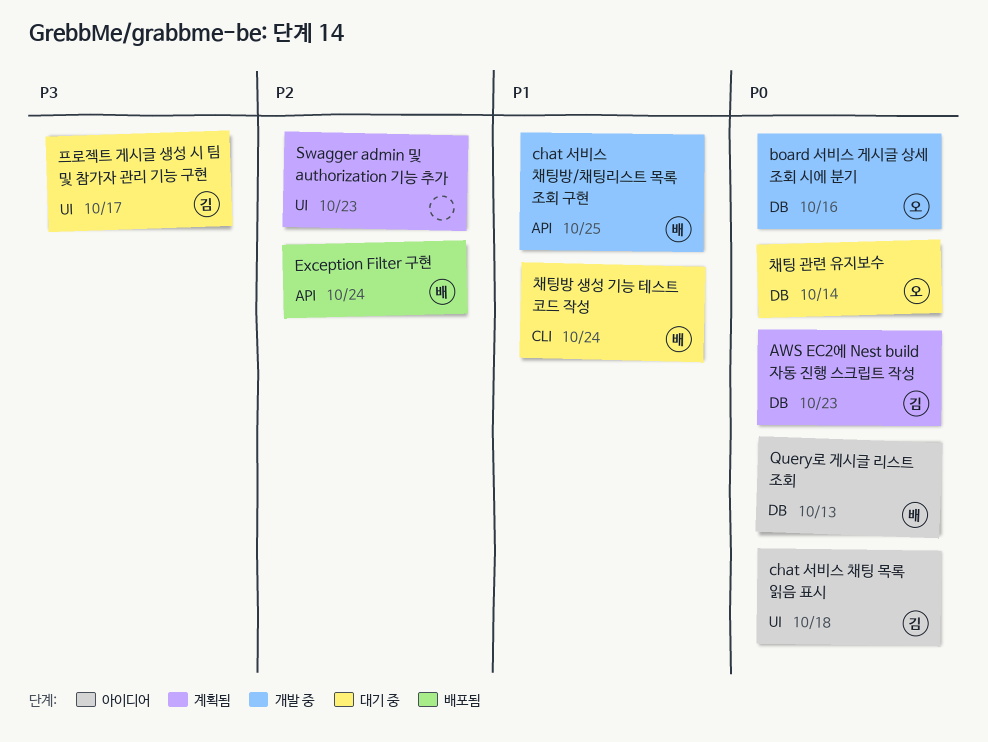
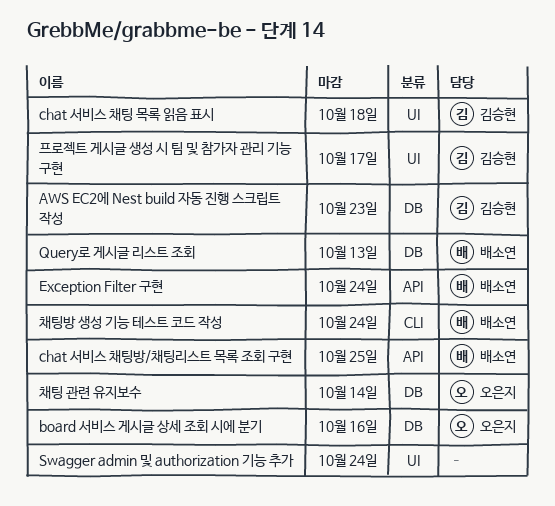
Swagger admin 및 authorization 기능 추가, due: Oct 23 -> Oct 24

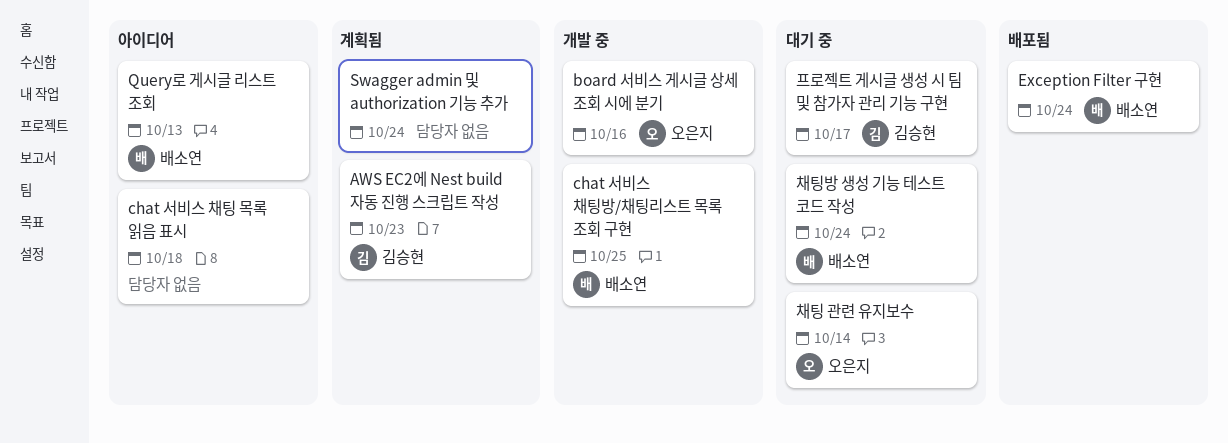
chat 서비스 채팅 목록 읽음 표시, owner: 김승현 -> none

